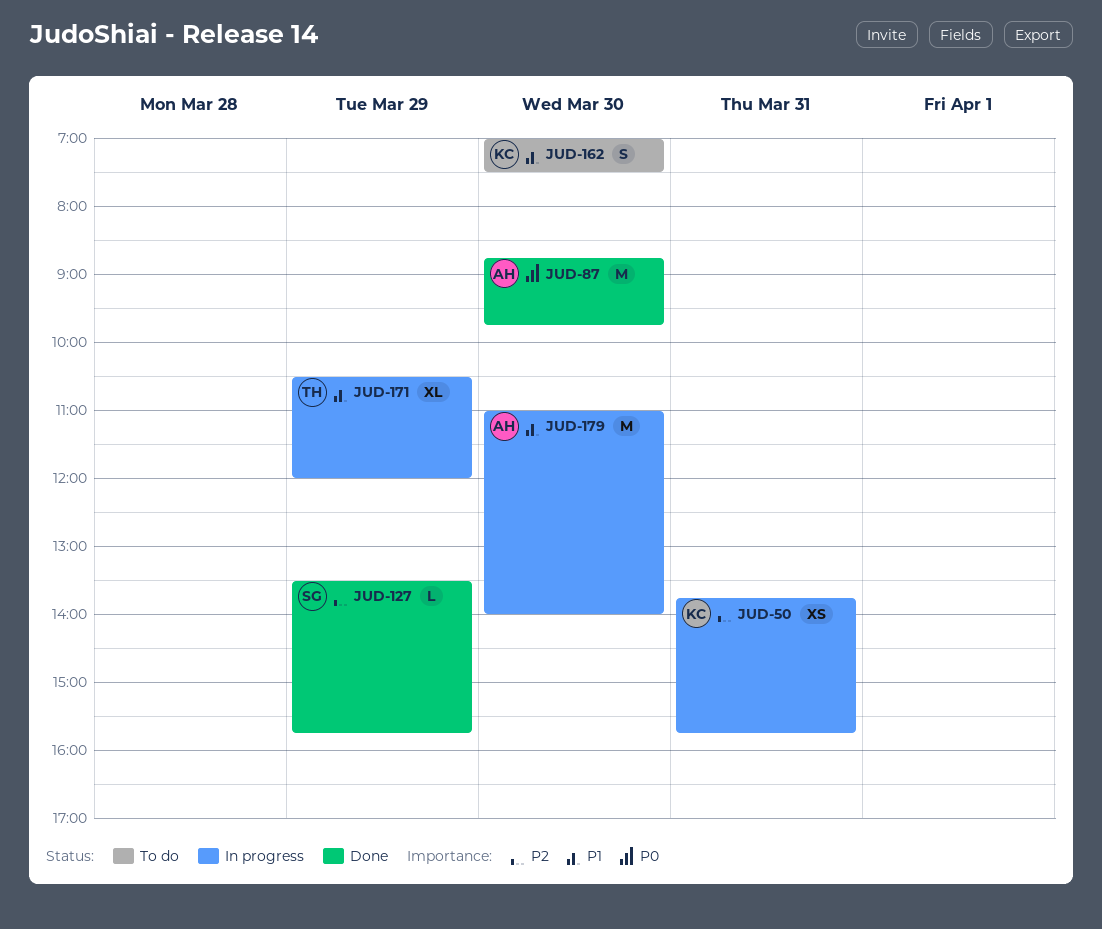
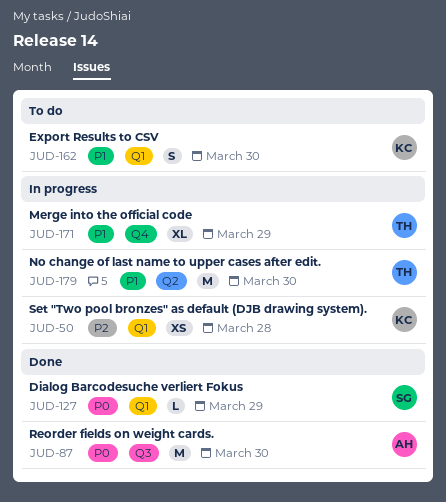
JUD-50, day: Mar 31 -> Mar 28
JUD-127, priority: P2 -> P0
JUD-179, owner: AH -> TH

